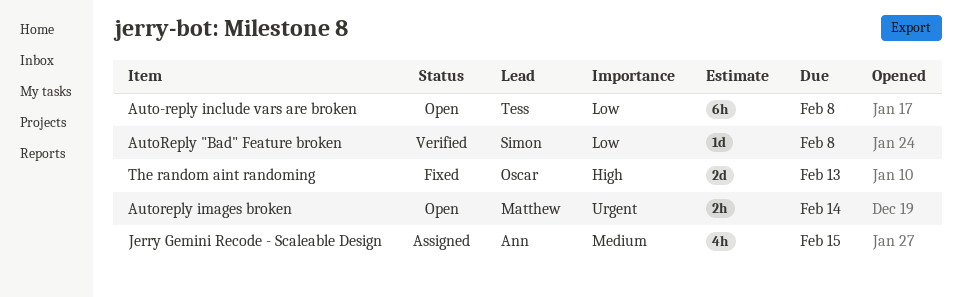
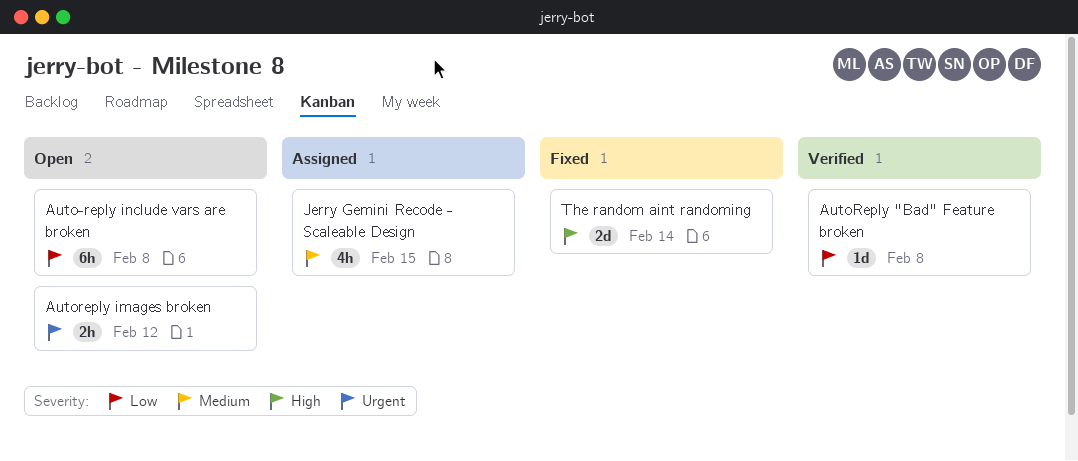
Autoreply images broken, due: Feb 14 -> Feb 12
The random aint randoming, due: Feb 13 -> Feb 14

